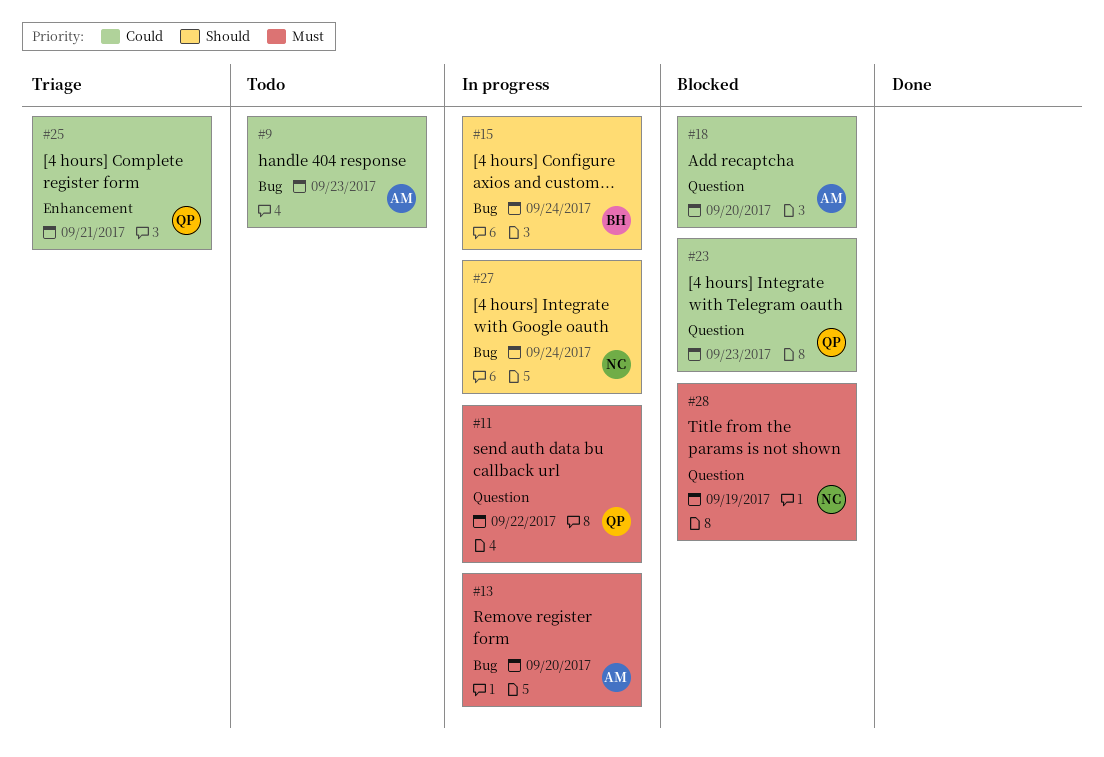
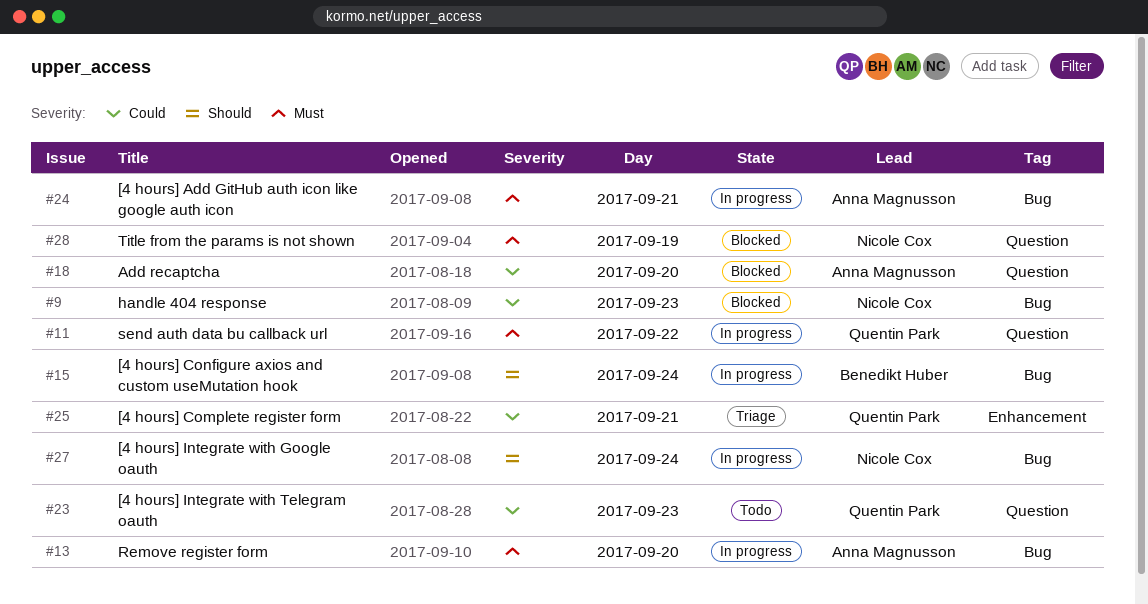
#9, status: Todo -> Blocked
#9, owner: Anna Magnusson -> Nicole Cox
#23, status: Blocked -> Todo
#24: none -> present

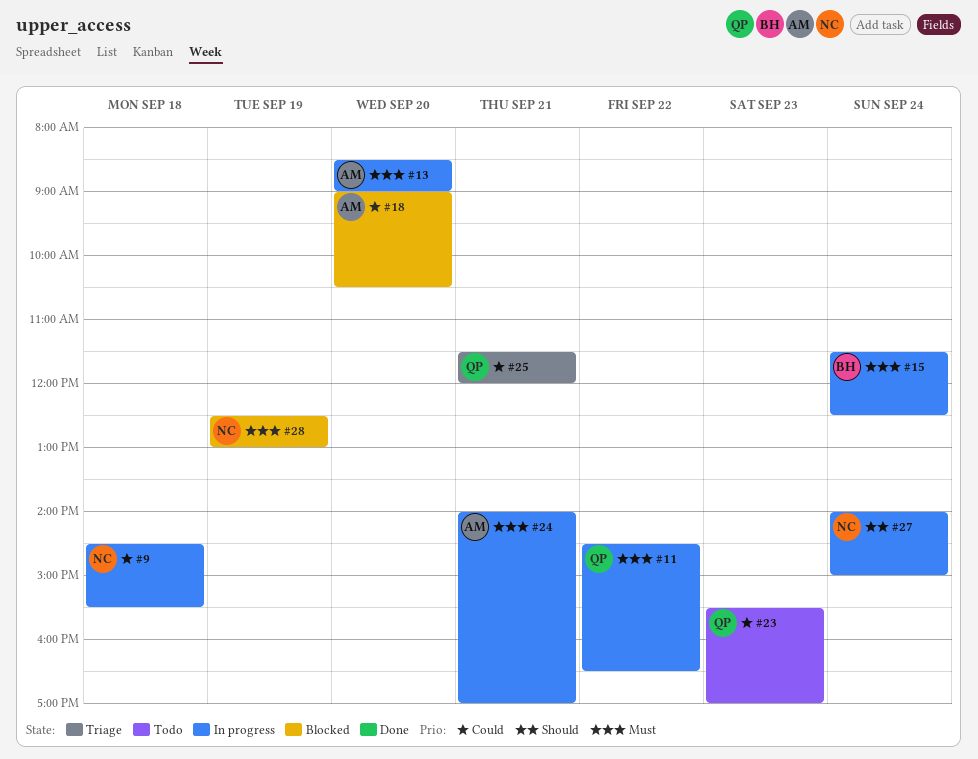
#9, status: Blocked -> In progress
#9, day: Sep 23 -> Sep 18
#15, priority: Should -> Must

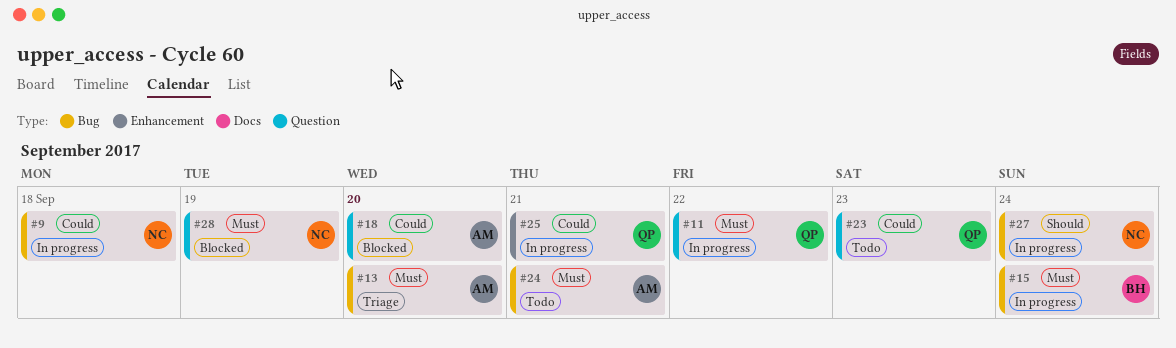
#13, status: In progress -> Triage
#24, status: In progress -> Todo
#25, status: Triage -> In progress

